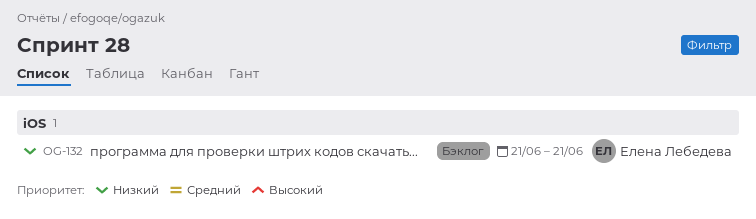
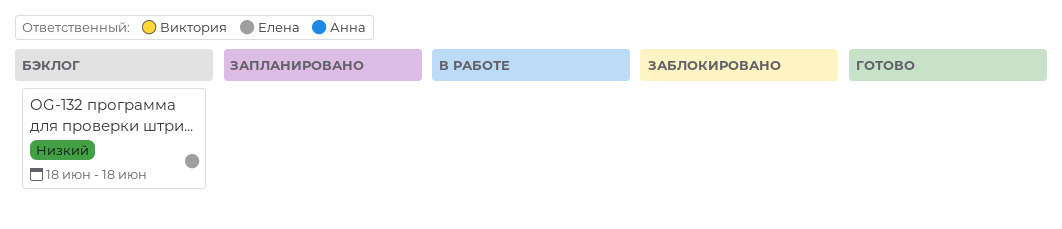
OG-132, start: Jun 21 -> Jun 18
OG-132, due: Jun 21 -> Jun 18

